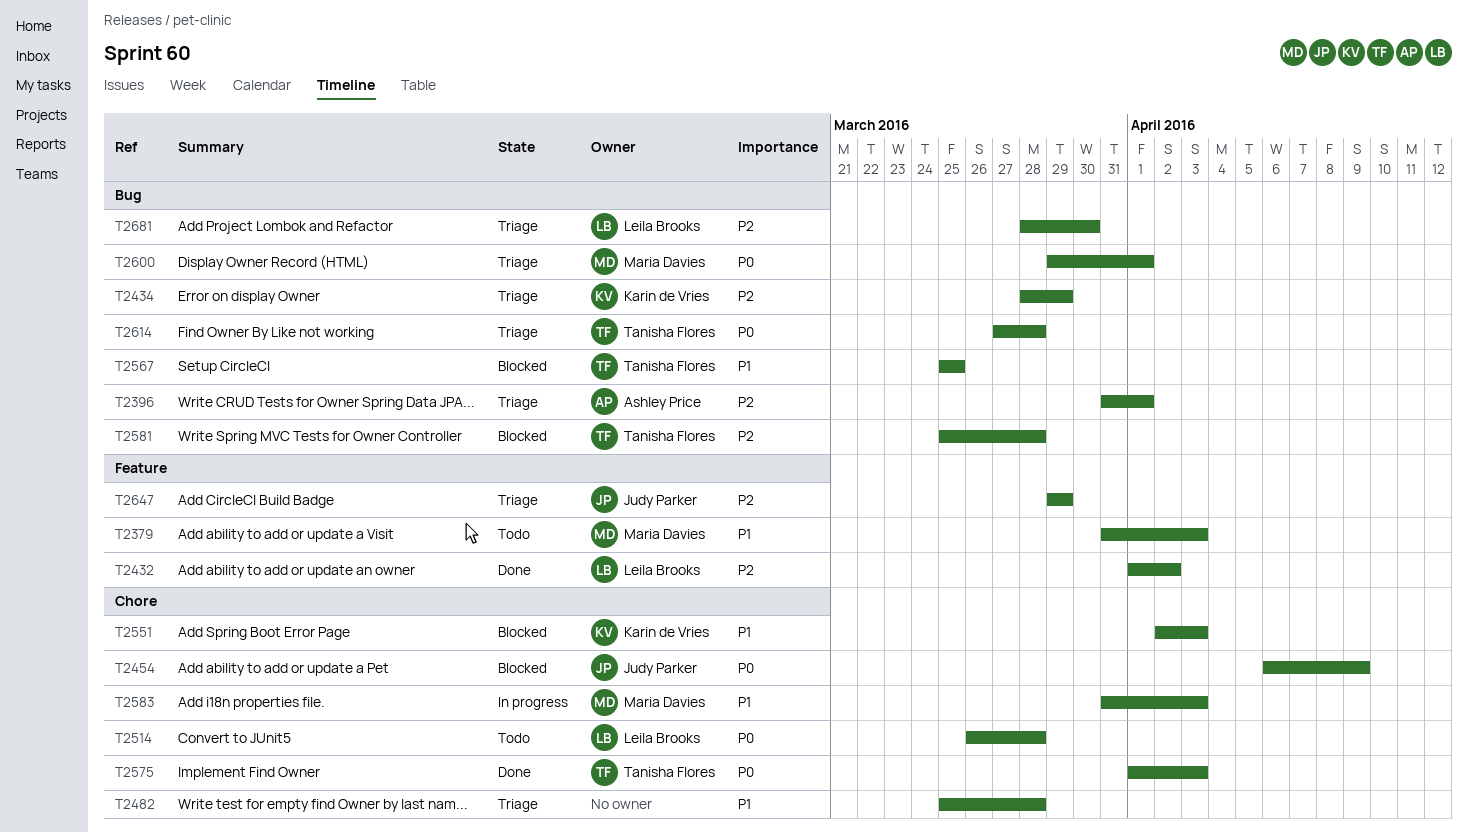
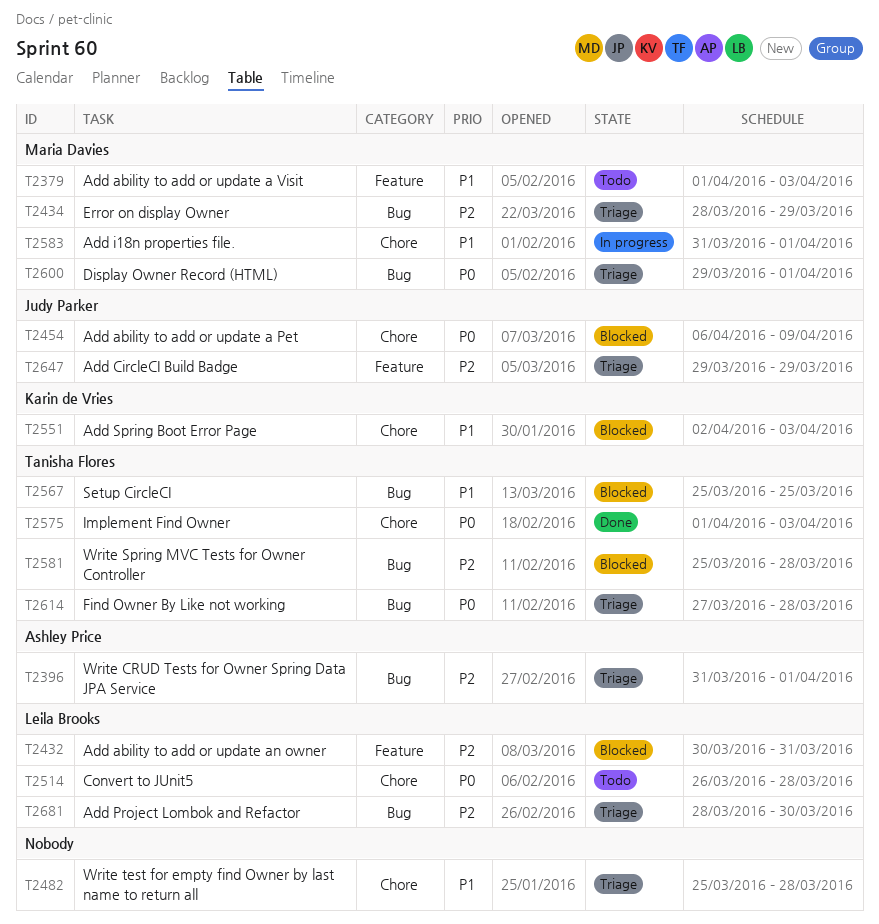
T2379, start: Mar 31 -> Apr 1
T2432, status: Done -> Blocked
T2432, start: Apr 1 -> Mar 30
T2432, due: Apr 2 -> Mar 31
T2434, owner: Karin de Vries -> Maria Davies
T2583, due: Apr 3 -> Apr 1

